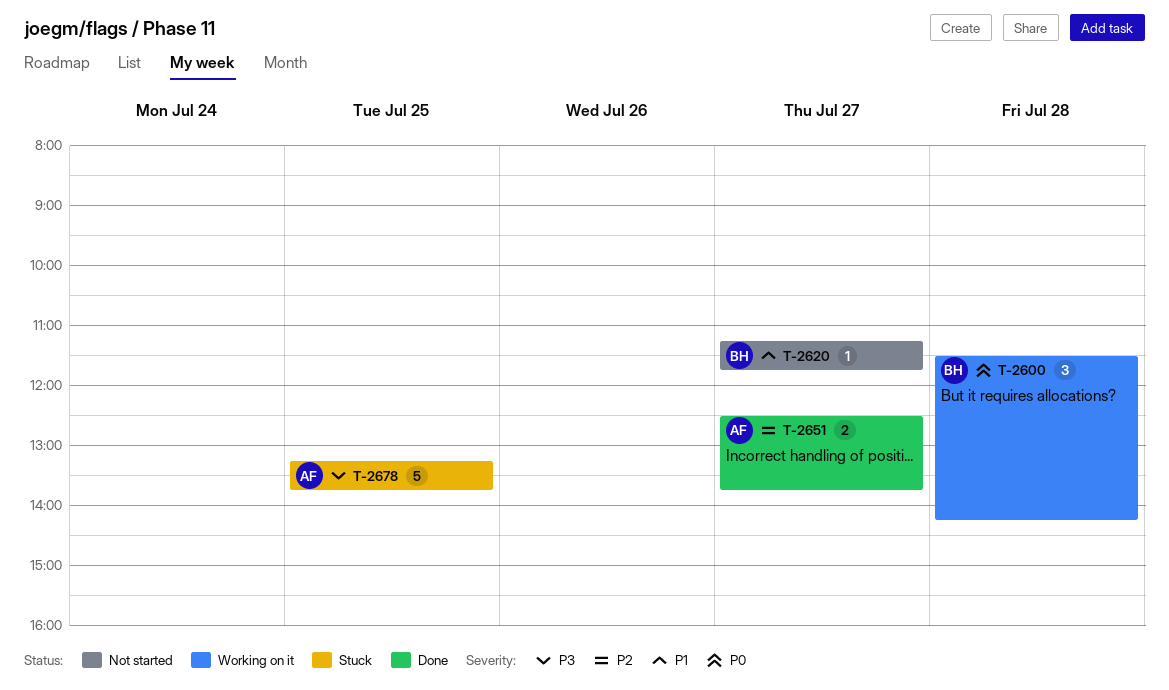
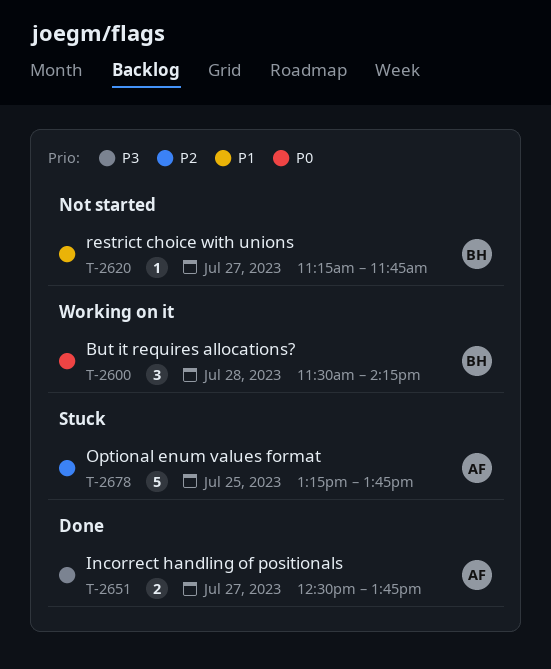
T-2651, priority: P2 -> P3
T-2678, priority: P3 -> P2

